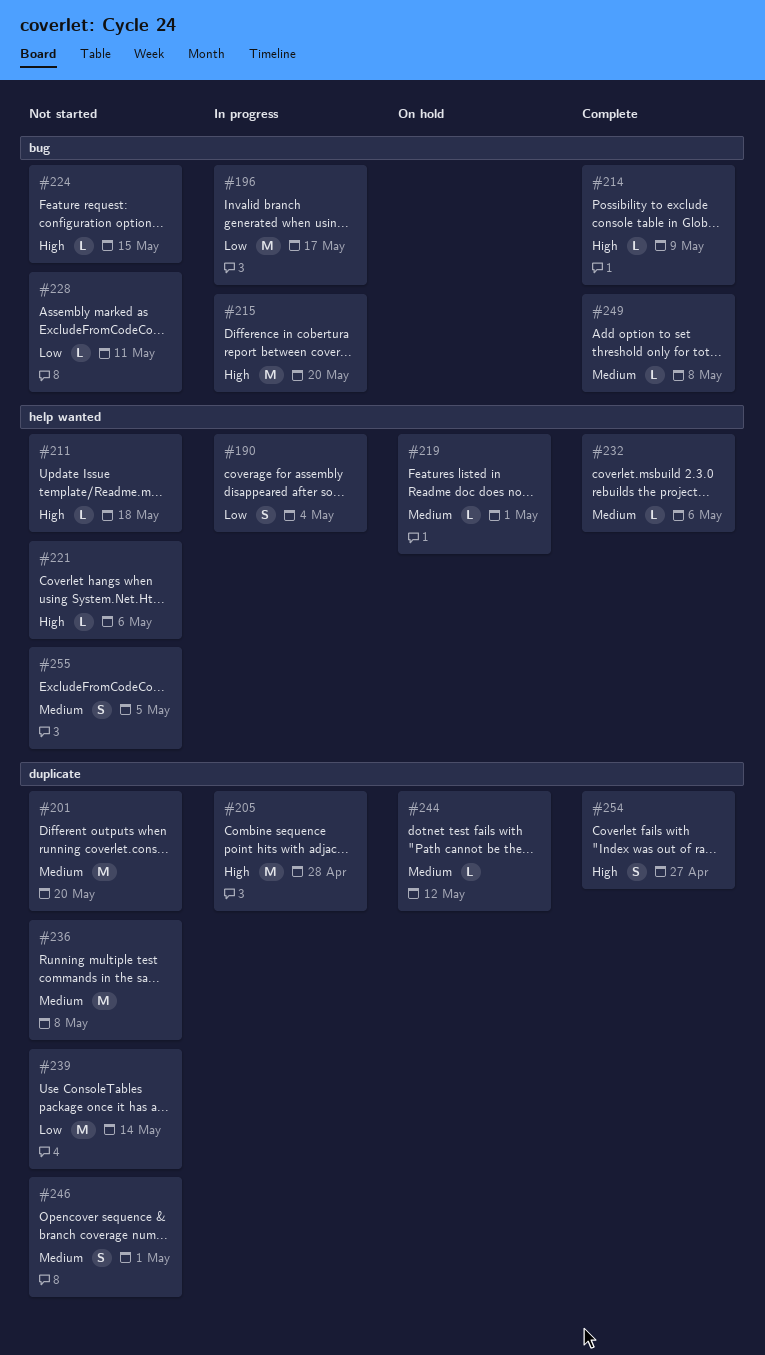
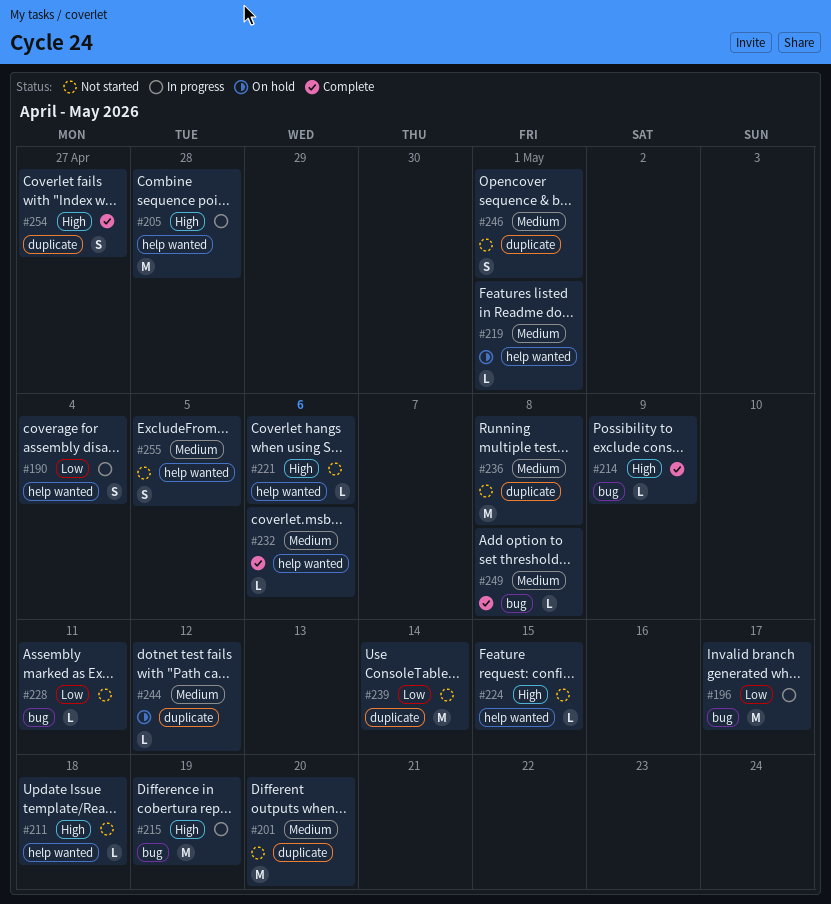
#205, label: duplicate -> help wanted
#215, due: May 20 -> May 19
#224, label: bug -> help wanted

